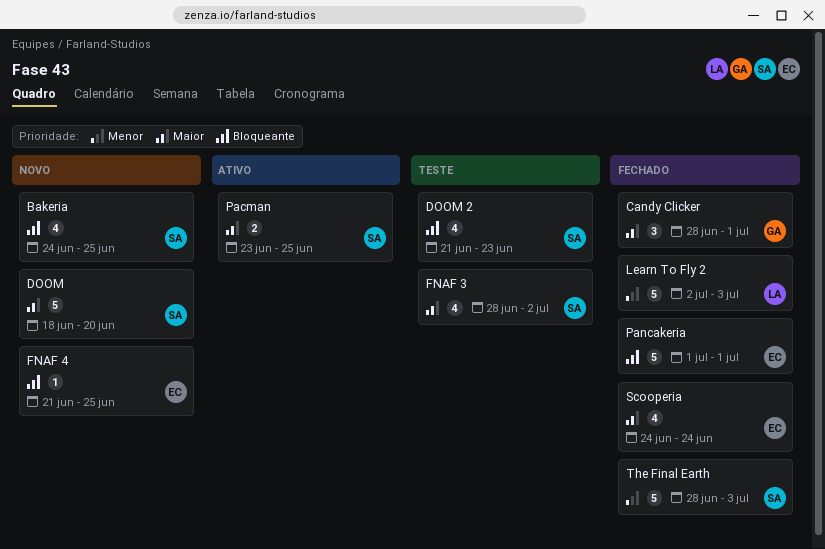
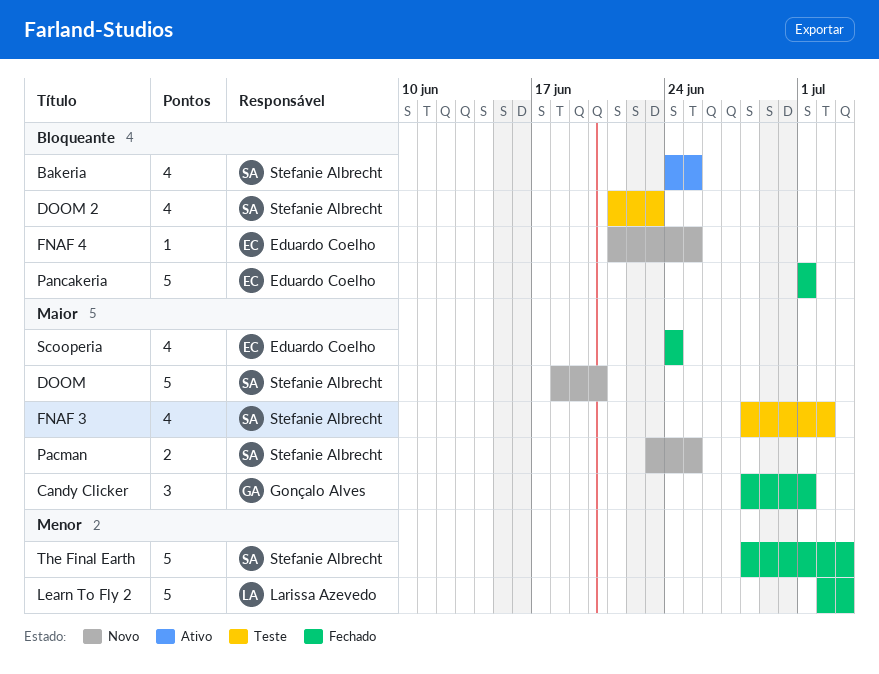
Bakeria, status: Novo -> Ativo
Pacman, status: Ativo -> Novo

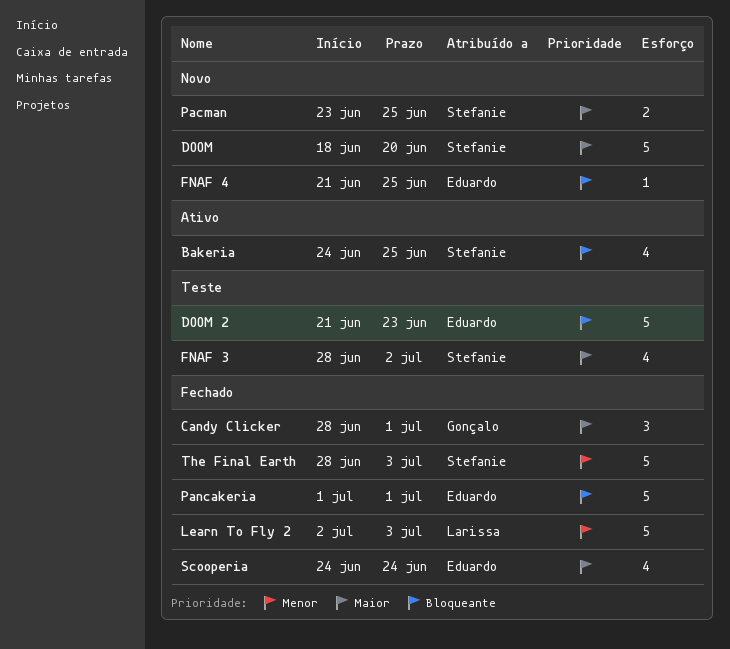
DOOM 2, owner: Stefanie Albrecht -> Eduardo Coelho
DOOM 2, estimate: 4 -> 5

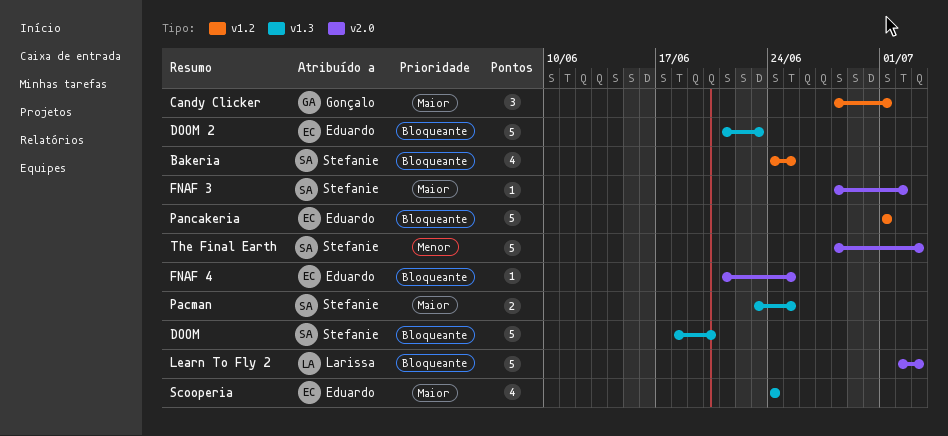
DOOM, priority: Maior -> Bloqueante
FNAF 3, estimate: 4 -> 1
Learn To Fly 2, priority: Menor -> Bloqueante

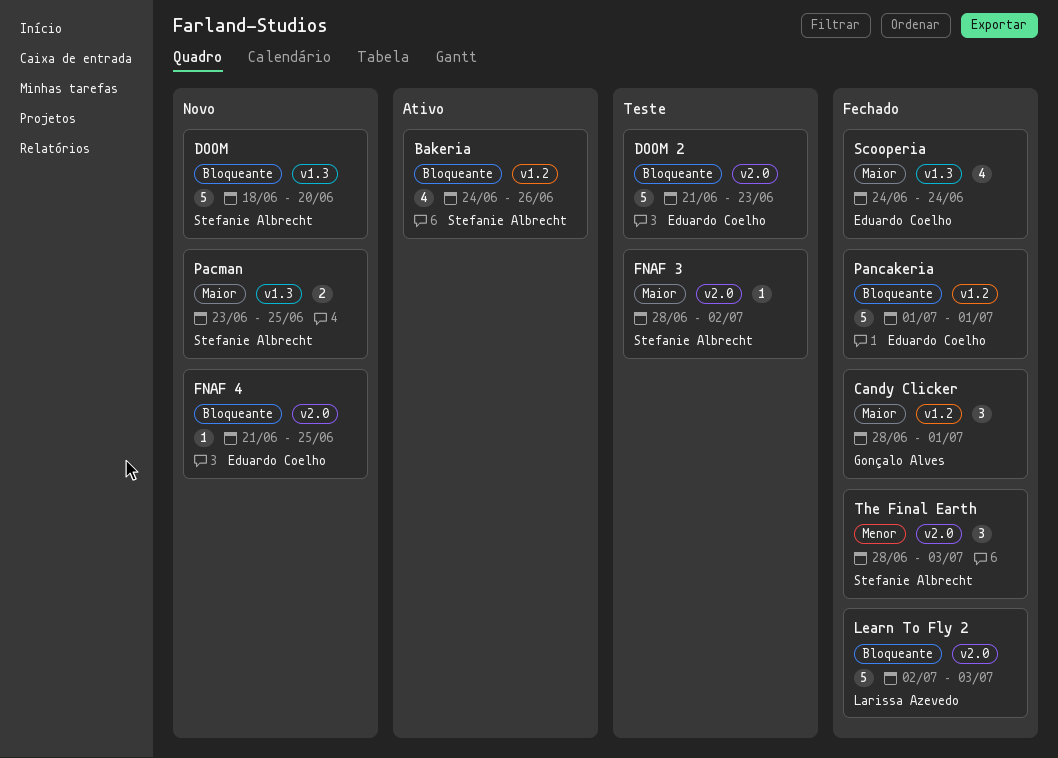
Bakeria, due: Jun 25 -> Jun 26
DOOM 2, label: v1.3 -> v2.0
The Final Earth, estimate: 5 -> 3

